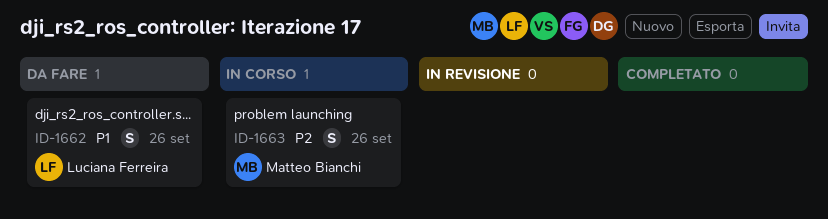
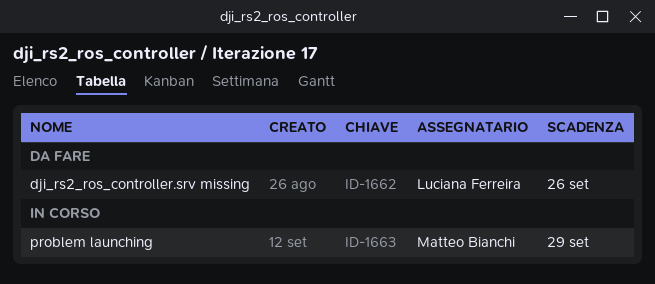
ID-1663, due: Sep 26 -> Sep 29

